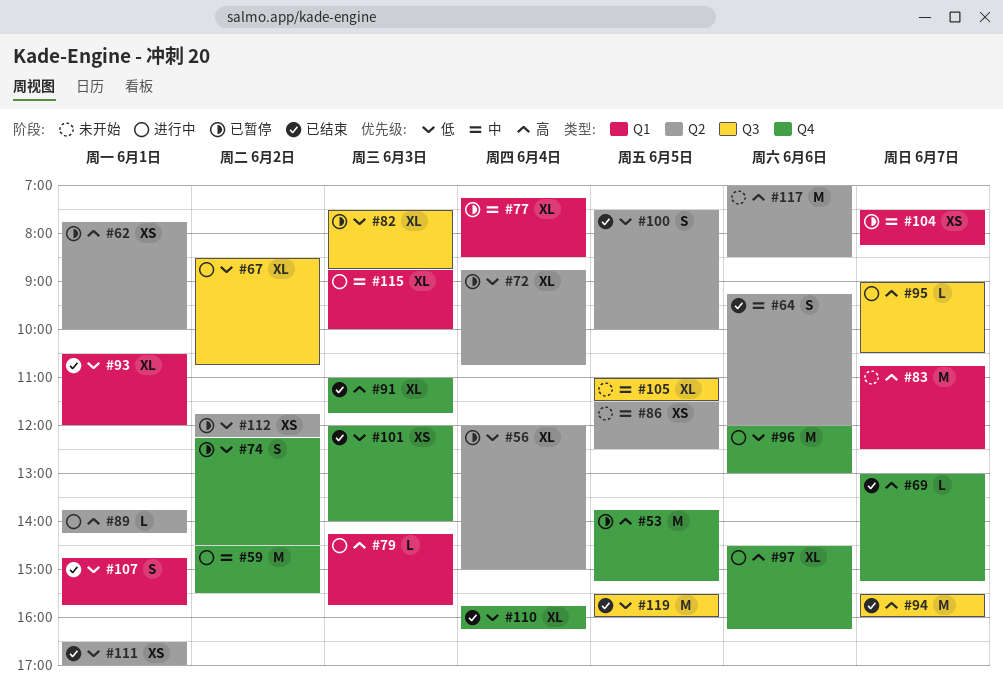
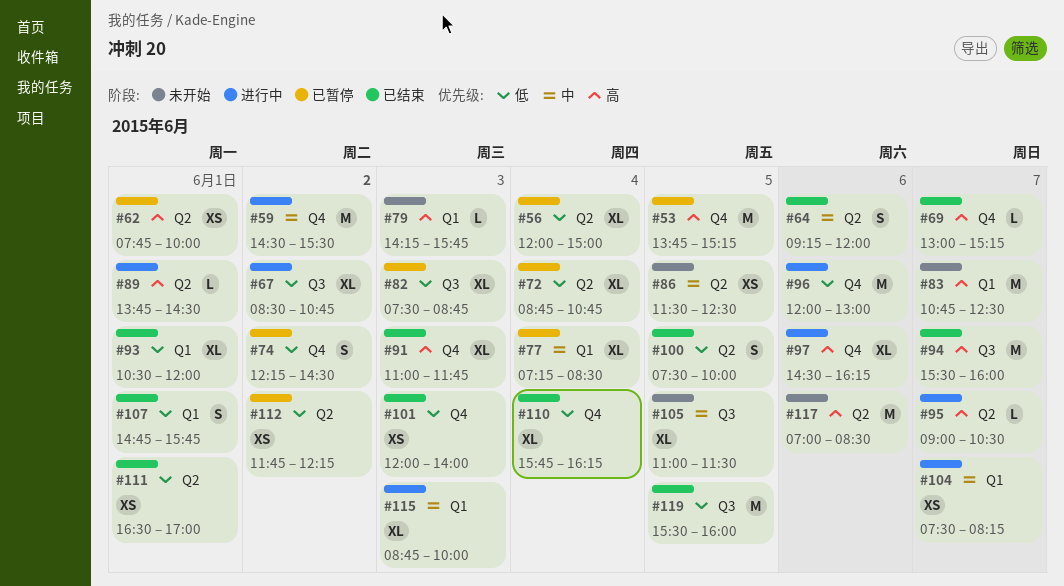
#79, status: 进行中 -> 未开始
#89, ends: 14:15 -> 14:30
#95, label: Q3 -> Q2
#104, status: 已暂停 -> 进行中

